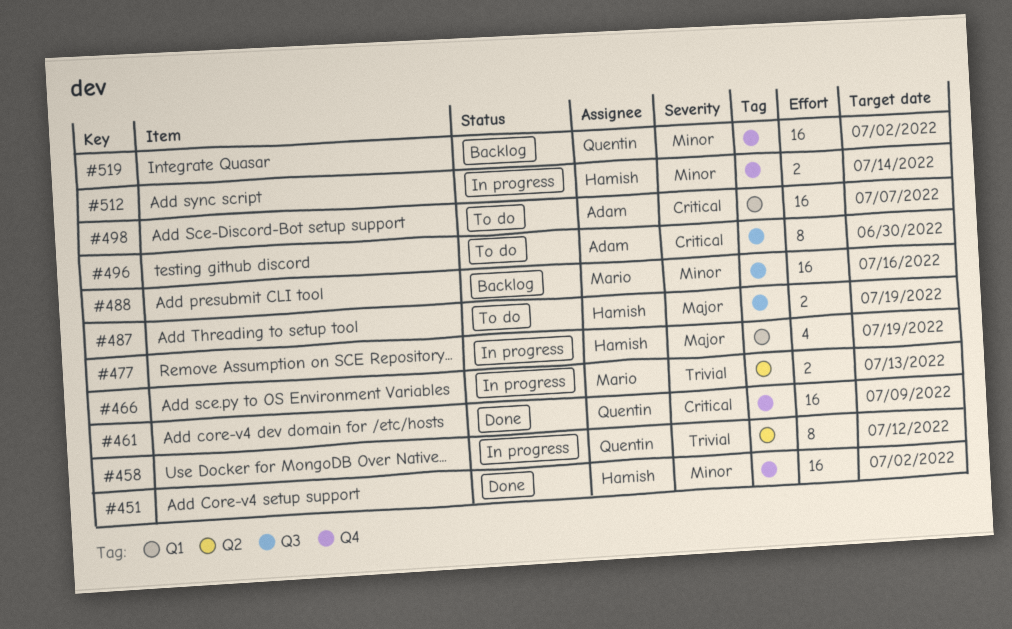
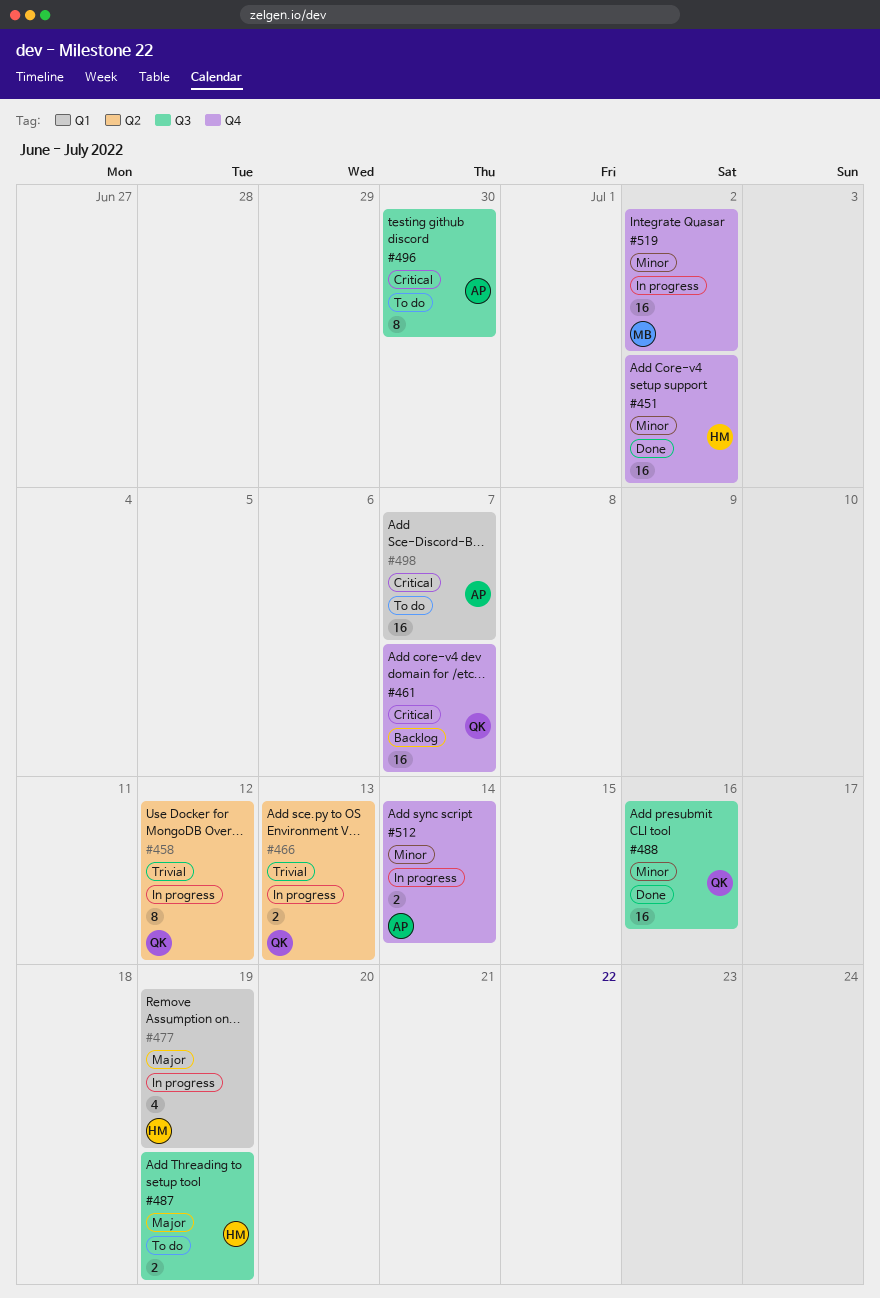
#461, status: Done -> Backlog
#461, due: Jul 9 -> Jul 7
#466, owner: Mario -> Quentin
#488, status: Backlog -> Done
#488, owner: Mario -> Quentin
#512, owner: Hamish -> Adam
#519, status: Backlog -> In progress
#519, owner: Quentin -> Mario

